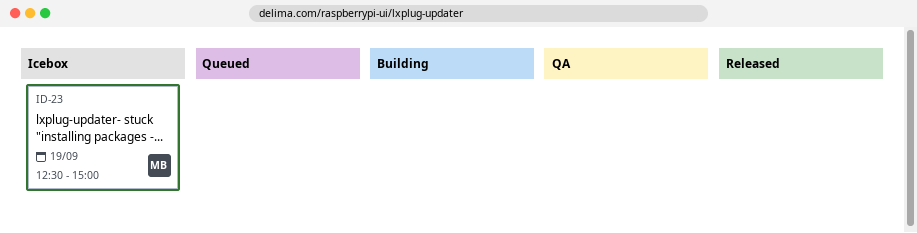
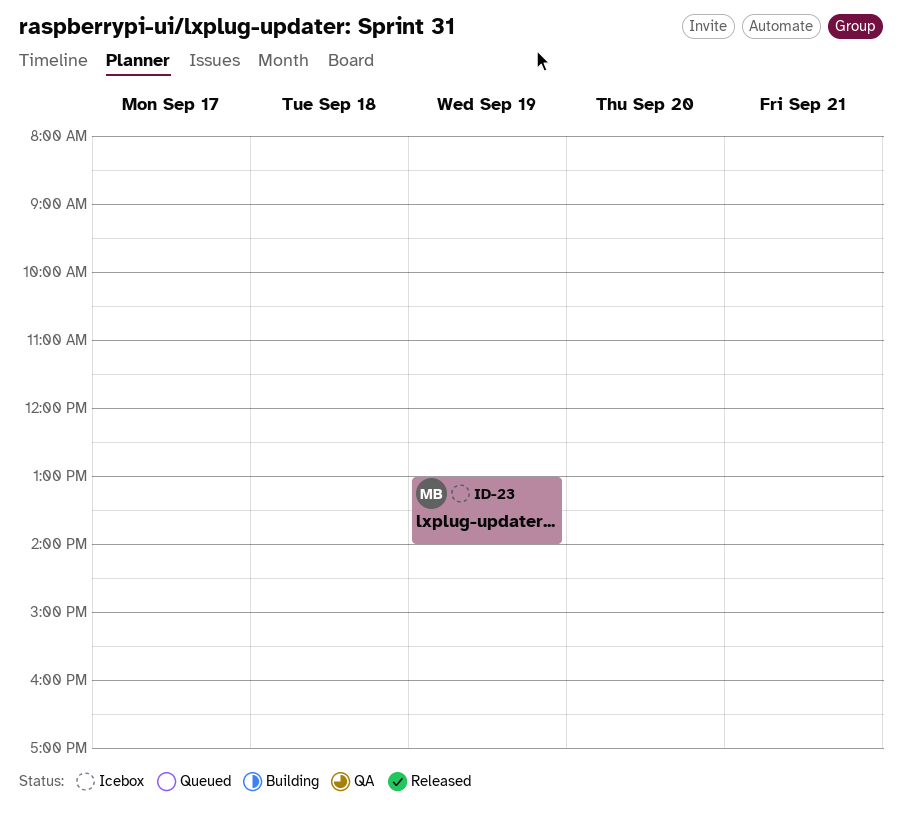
ID-23, begins: 12:30 -> 13:00
ID-23, ends: 15:00 -> 14:00

